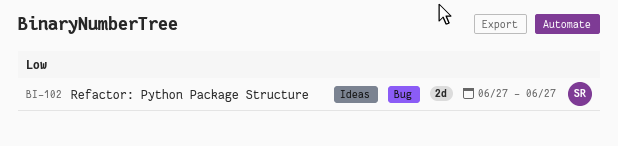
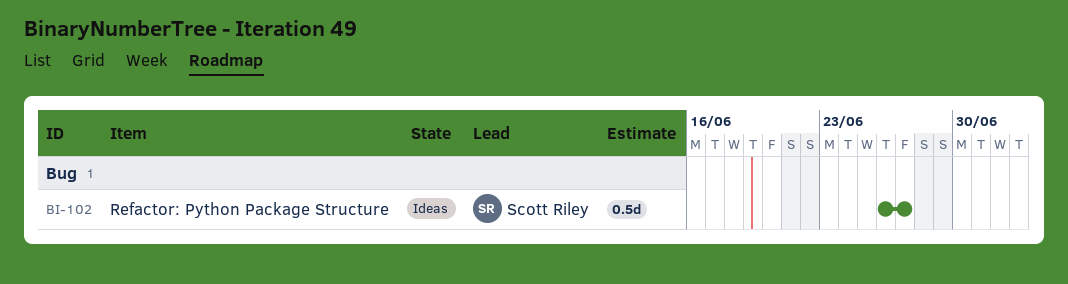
BI-102, estimate: 2d -> 0.5d
BI-102, start: Jun 27 -> Jun 26

